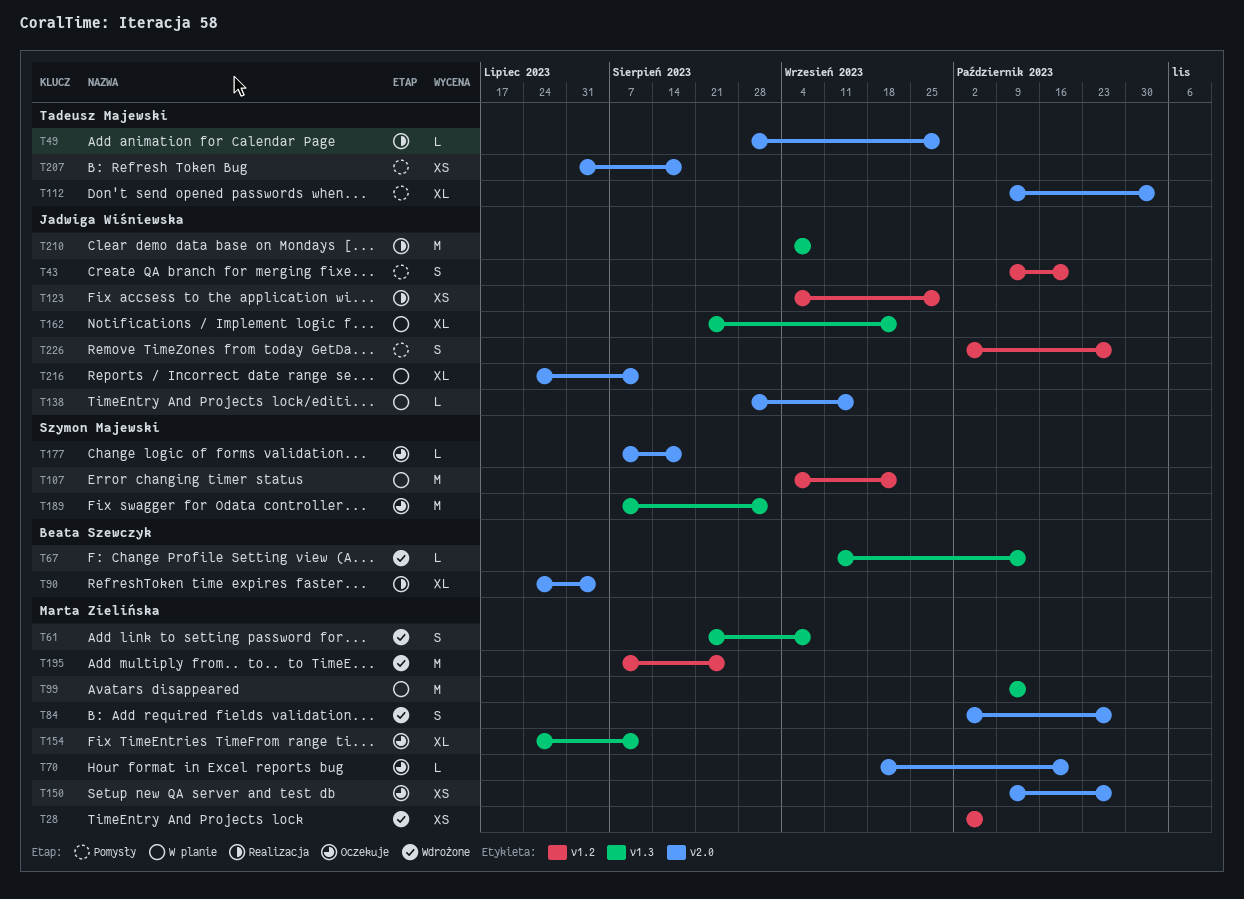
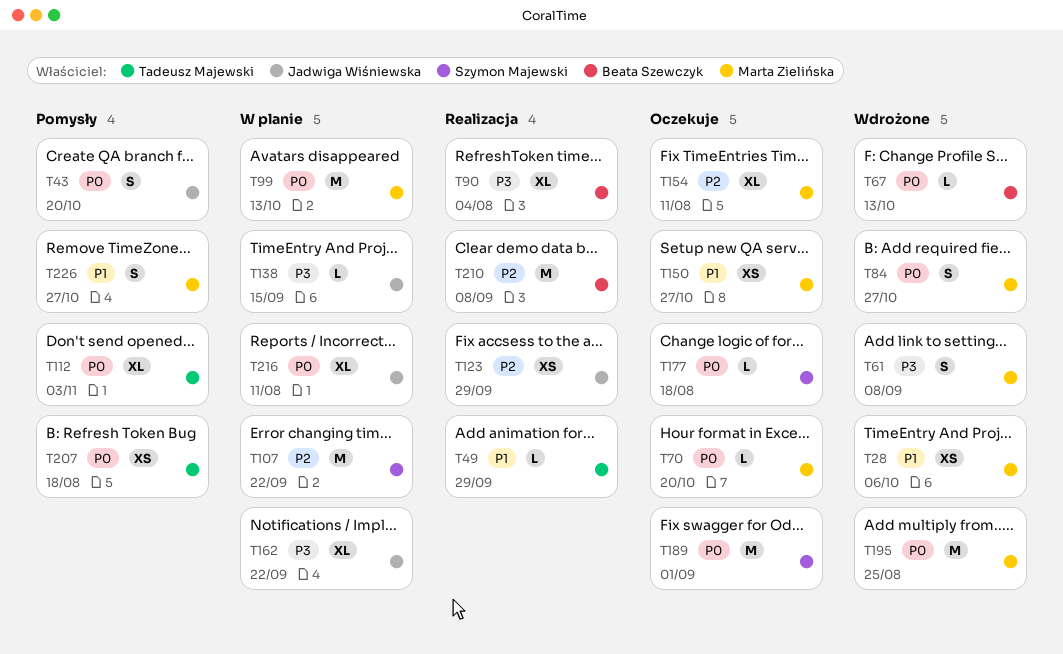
T210, owner: Jadwiga Wiśniewska -> Beata Szewczyk
T226, owner: Jadwiga Wiśniewska -> Marta Zielińska

